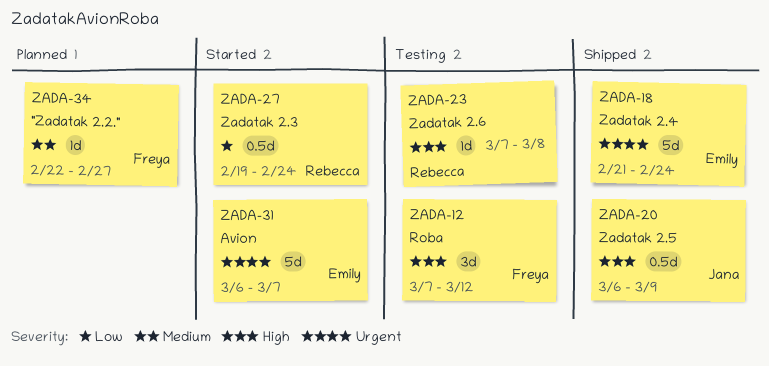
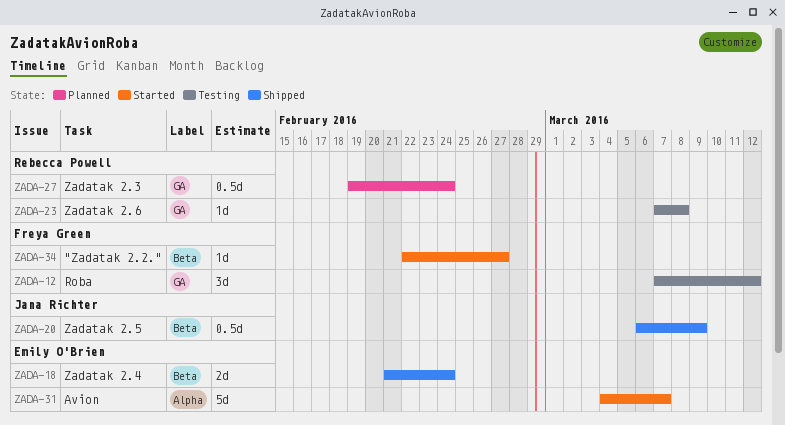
ZADA-18, estimate: 5d -> 2d
ZADA-27, status: Started -> Planned
ZADA-31, start: Mar 6 -> Mar 4
ZADA-34, status: Planned -> Started

